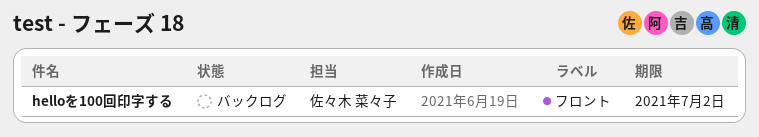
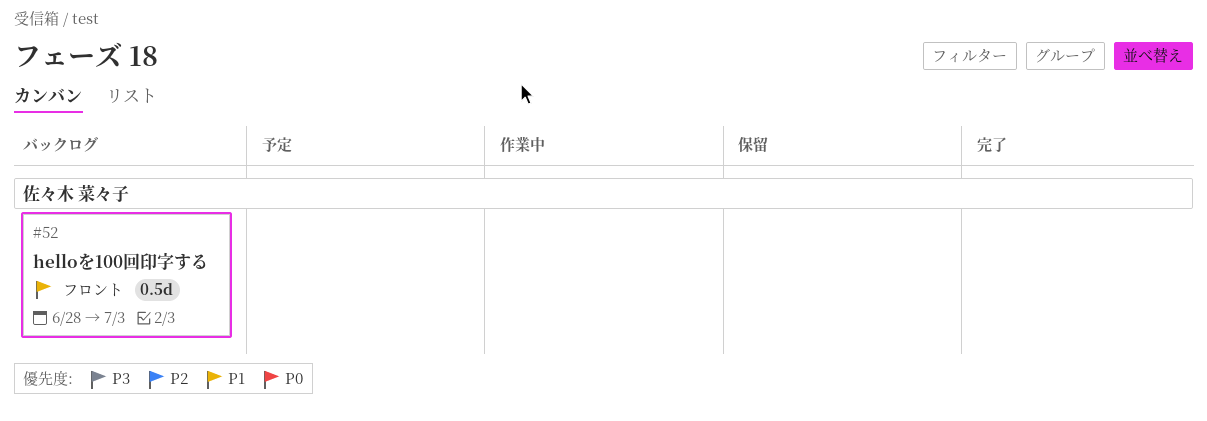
helloを100回印字する, due: Jul 2 -> Jul 3

